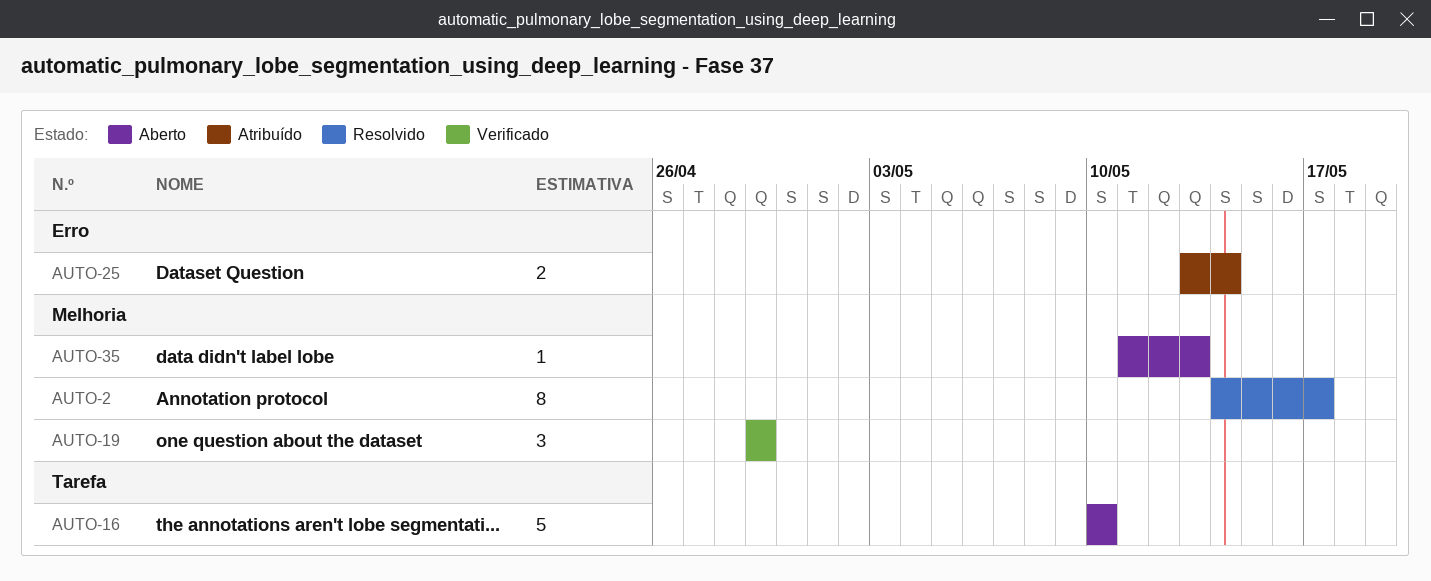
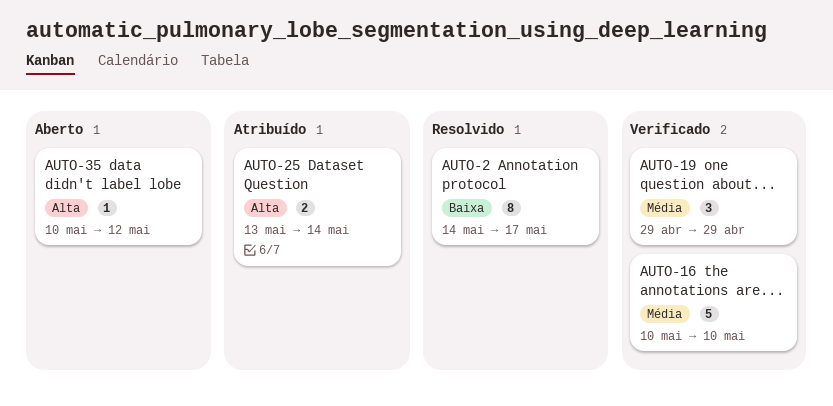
AUTO-16, status: Aberto -> Verificado
AUTO-35, start: May 11 -> May 10
AUTO-35, due: May 13 -> May 12

